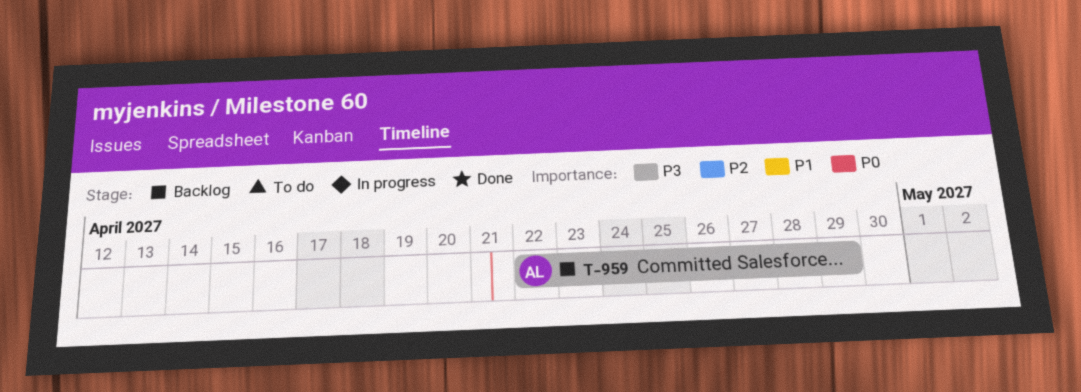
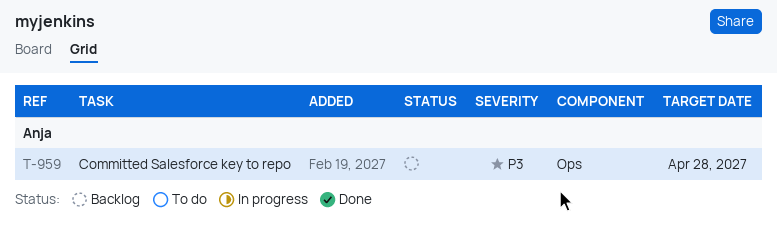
T-959, due: Apr 29 -> Apr 28

